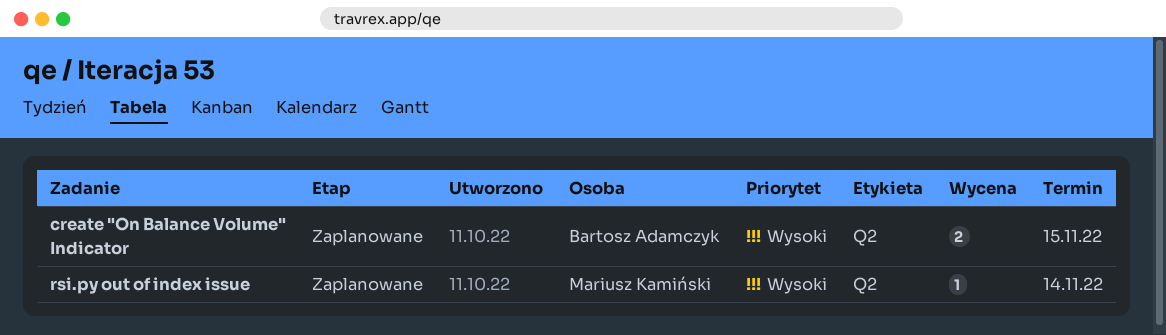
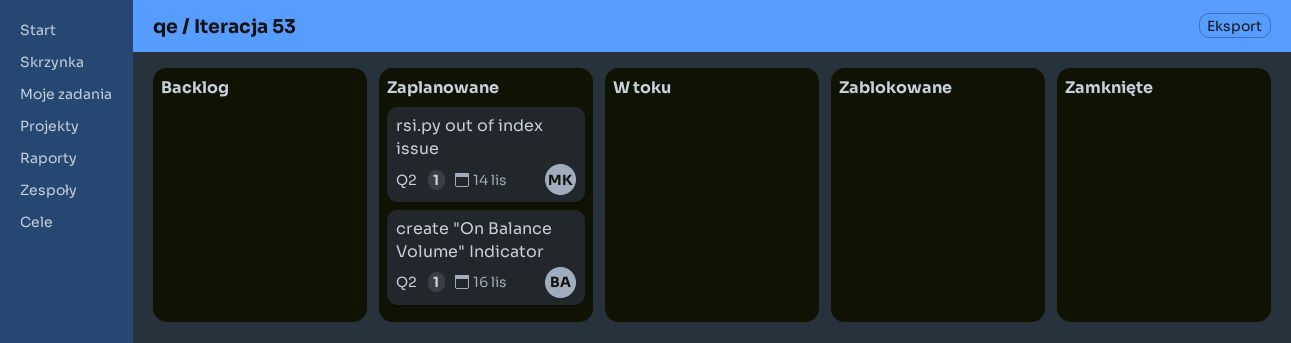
create "On Balance Volume" Indicator, estimate: 2 -> 1
create "On Balance Volume" Indicator, due: Nov 15 -> Nov 16

